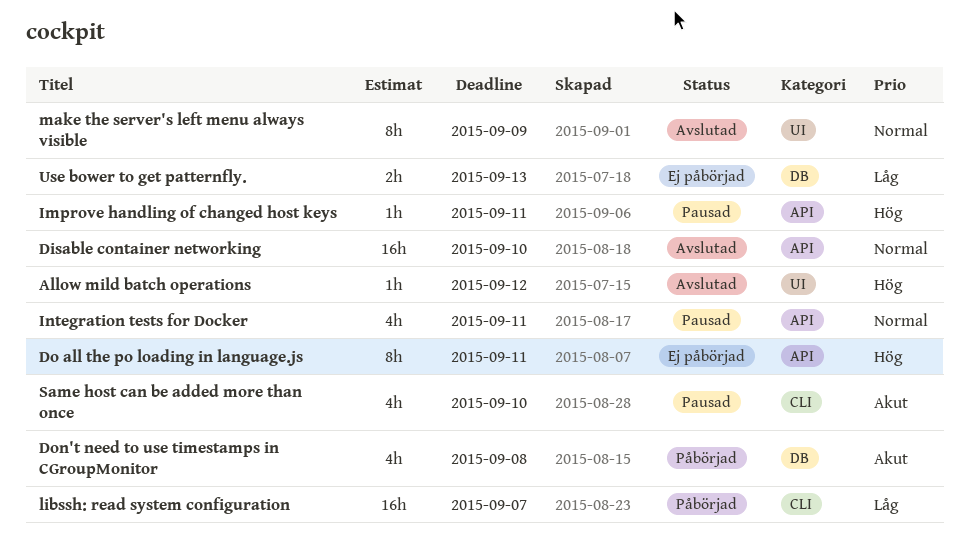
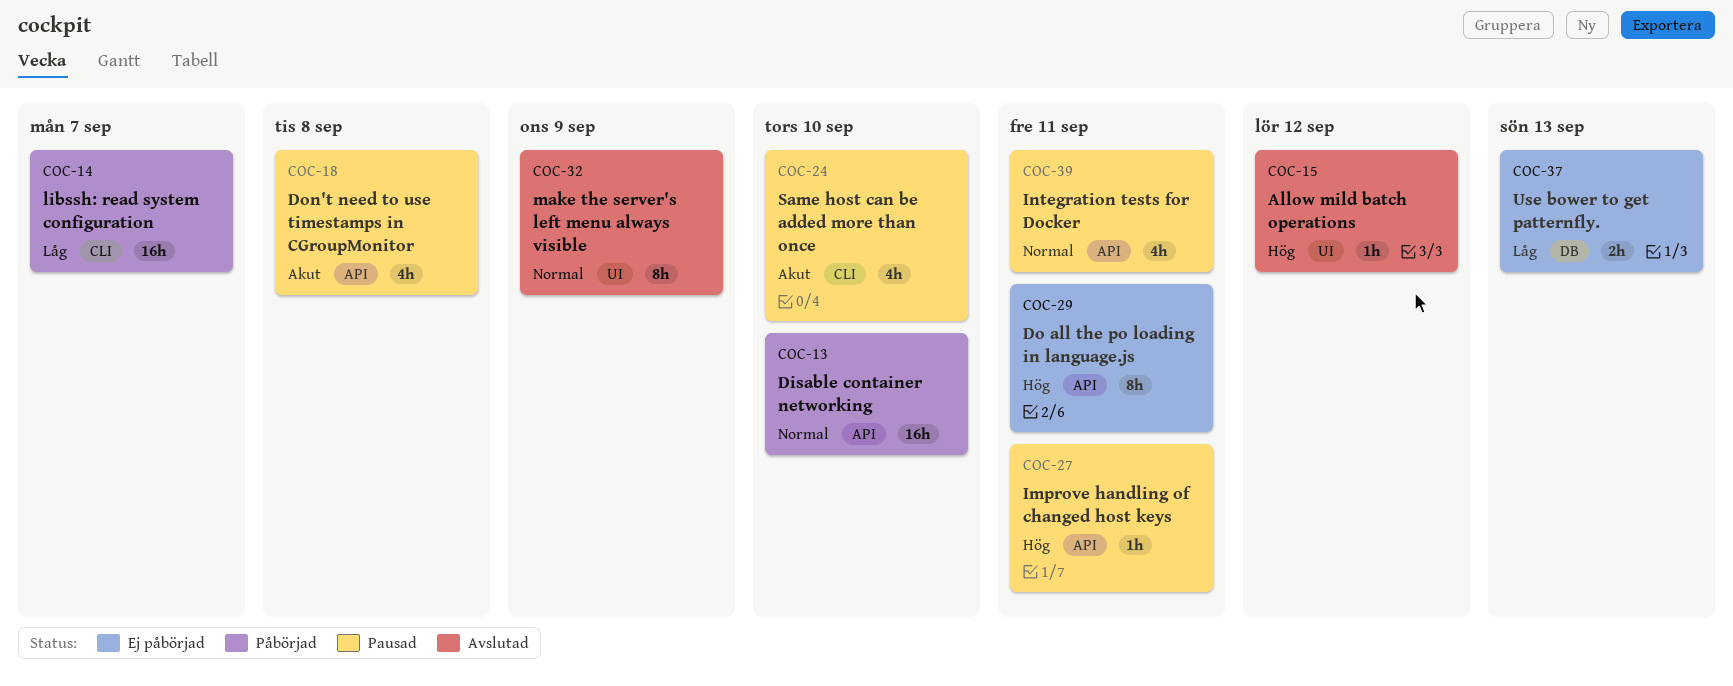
Disable container networking, status: Avslutad -> Påbörjad
Don't need to use timestamps in CGroupMonitor, status: Påbörjad -> Pausad
Don't need to use timestamps in CGroupMonitor, label: DB -> API

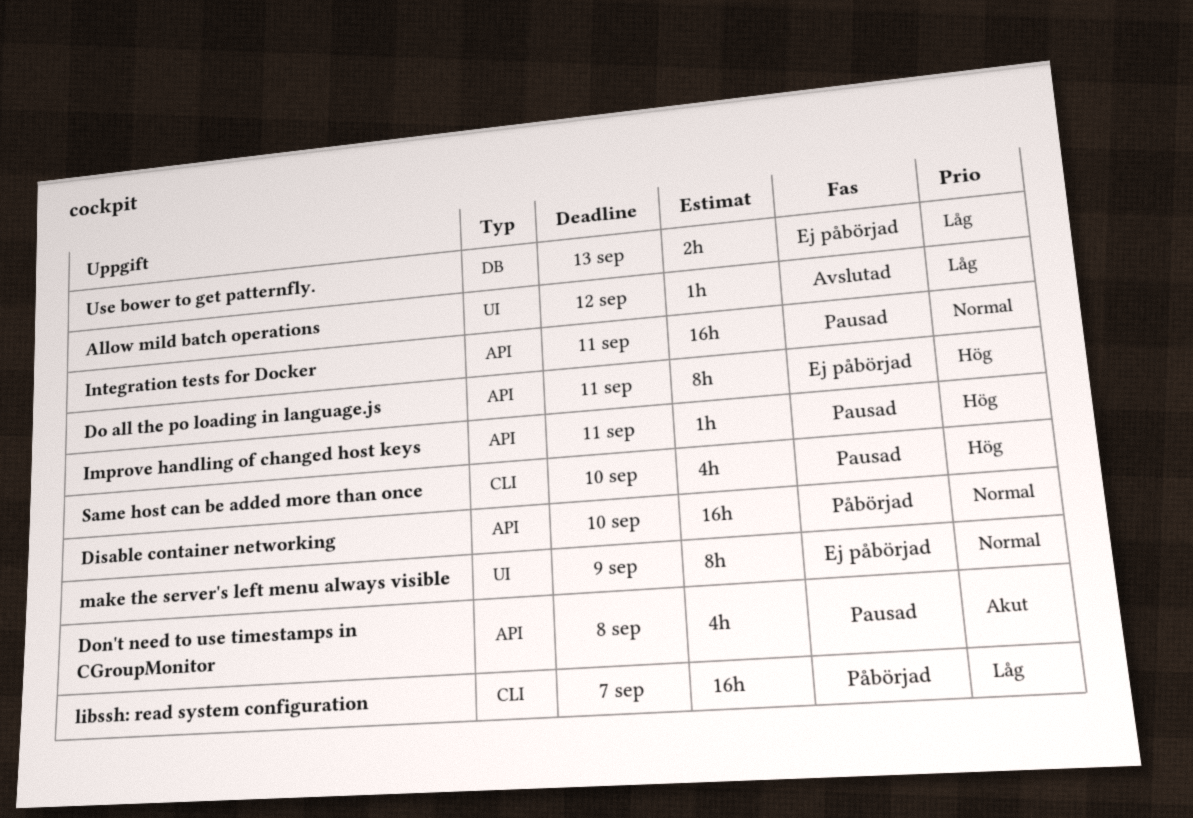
Allow mild batch operations, priority: Hög -> Låg
Integration tests for Docker, estimate: 4h -> 16h
make the server's left menu always visible, status: Avslutad -> Ej påbörjad
Same host can be added more than once, priority: Akut -> Hög

